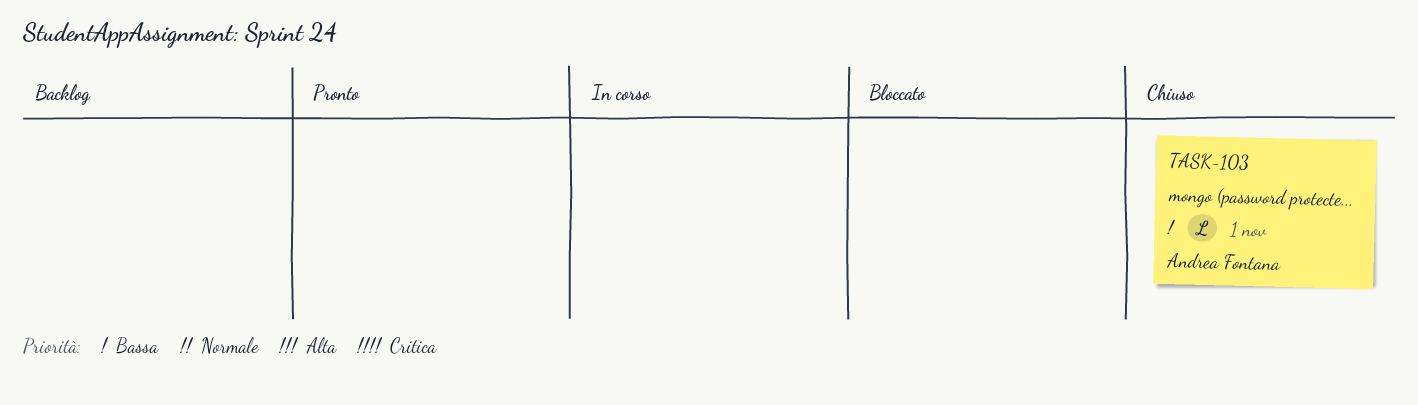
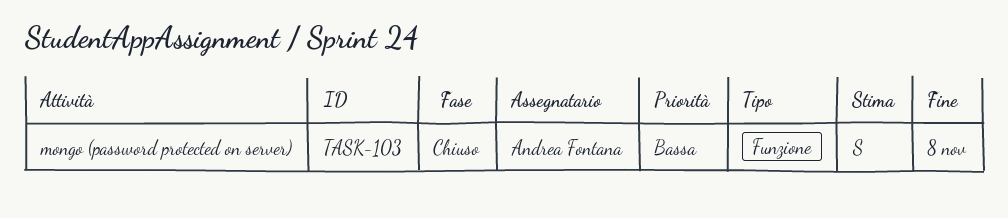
TASK-103, estimate: L -> S
TASK-103, due: Nov 1 -> Nov 8

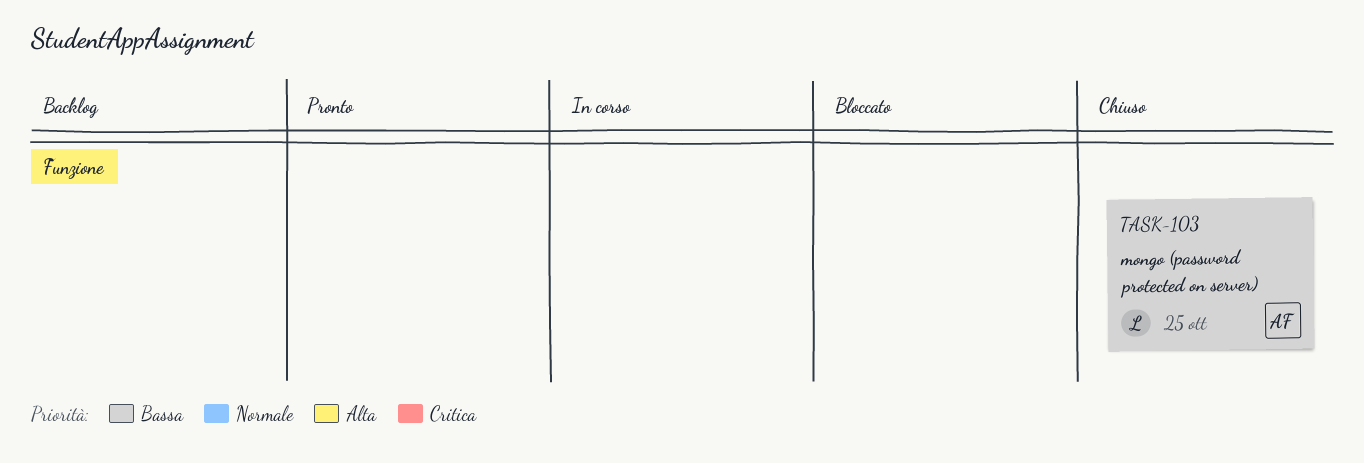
TASK-103, estimate: S -> L
TASK-103, due: Nov 8 -> Oct 25

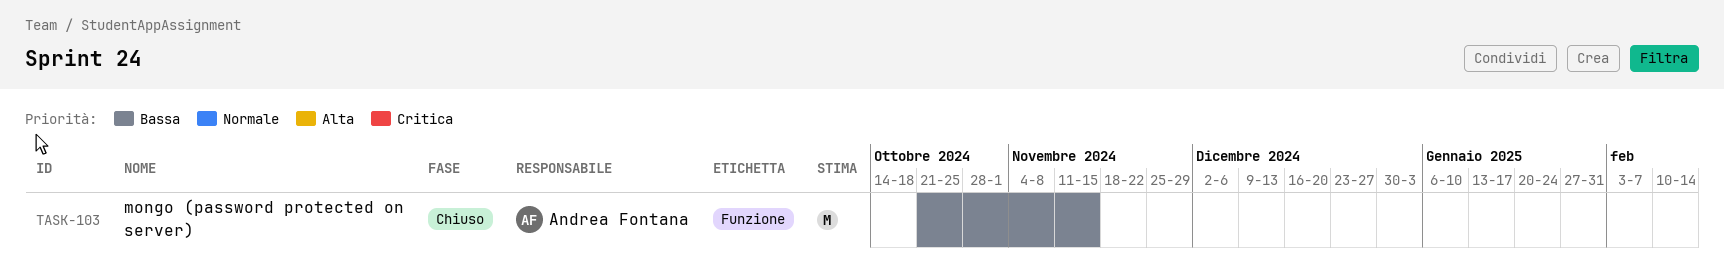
TASK-103, estimate: L -> M
TASK-103, due: Oct 25 -> Nov 15

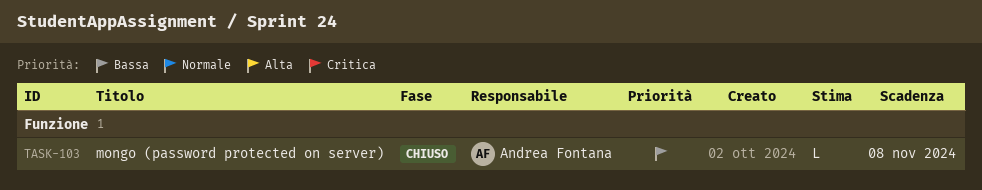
TASK-103, estimate: M -> L
TASK-103, due: Nov 15 -> Nov 8

